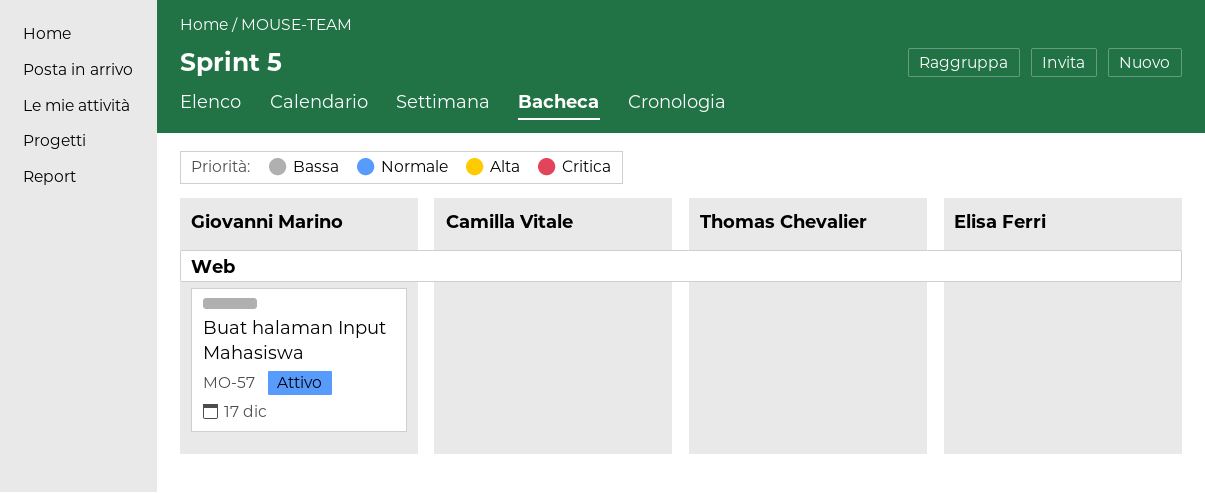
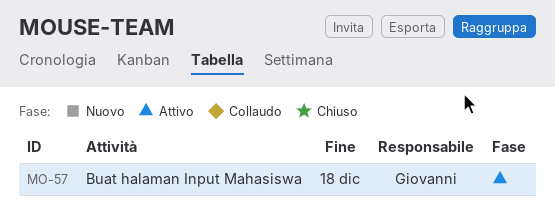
MO-57, due: Dec 17 -> Dec 18

